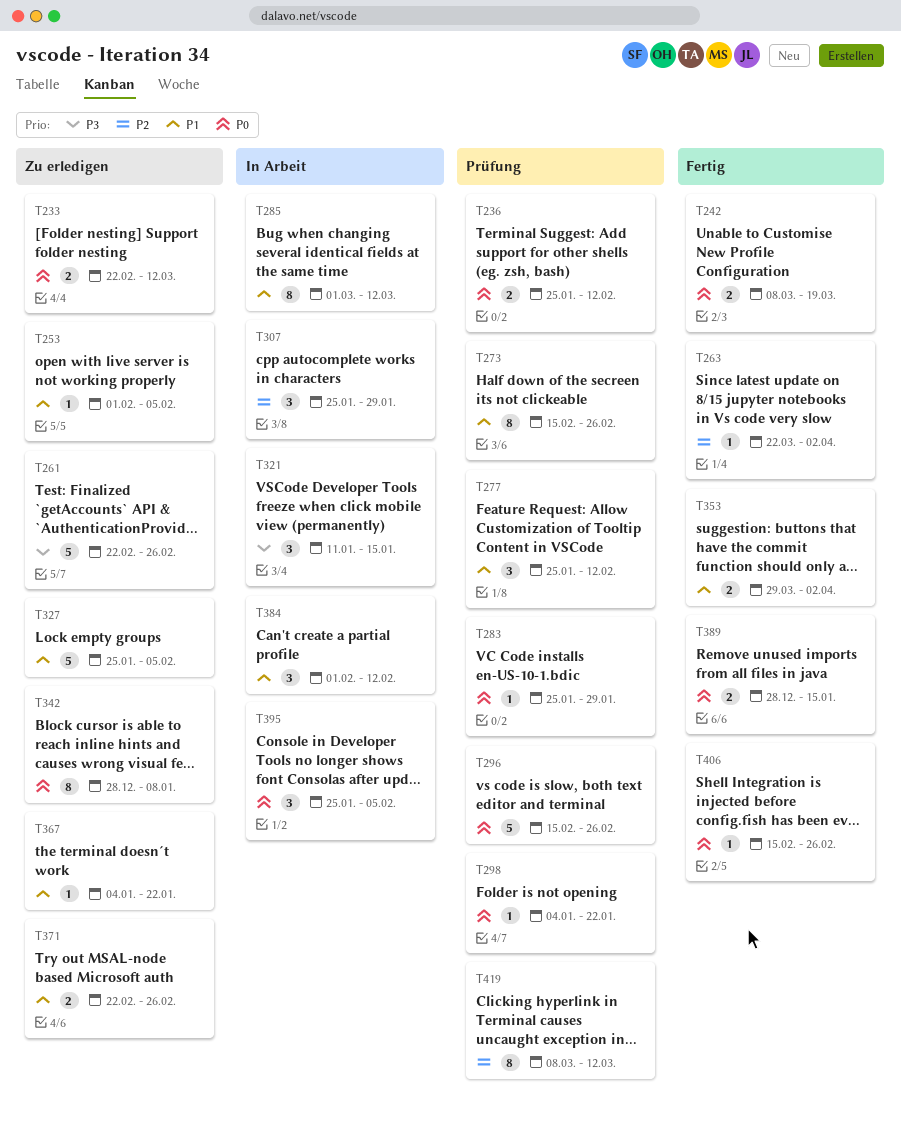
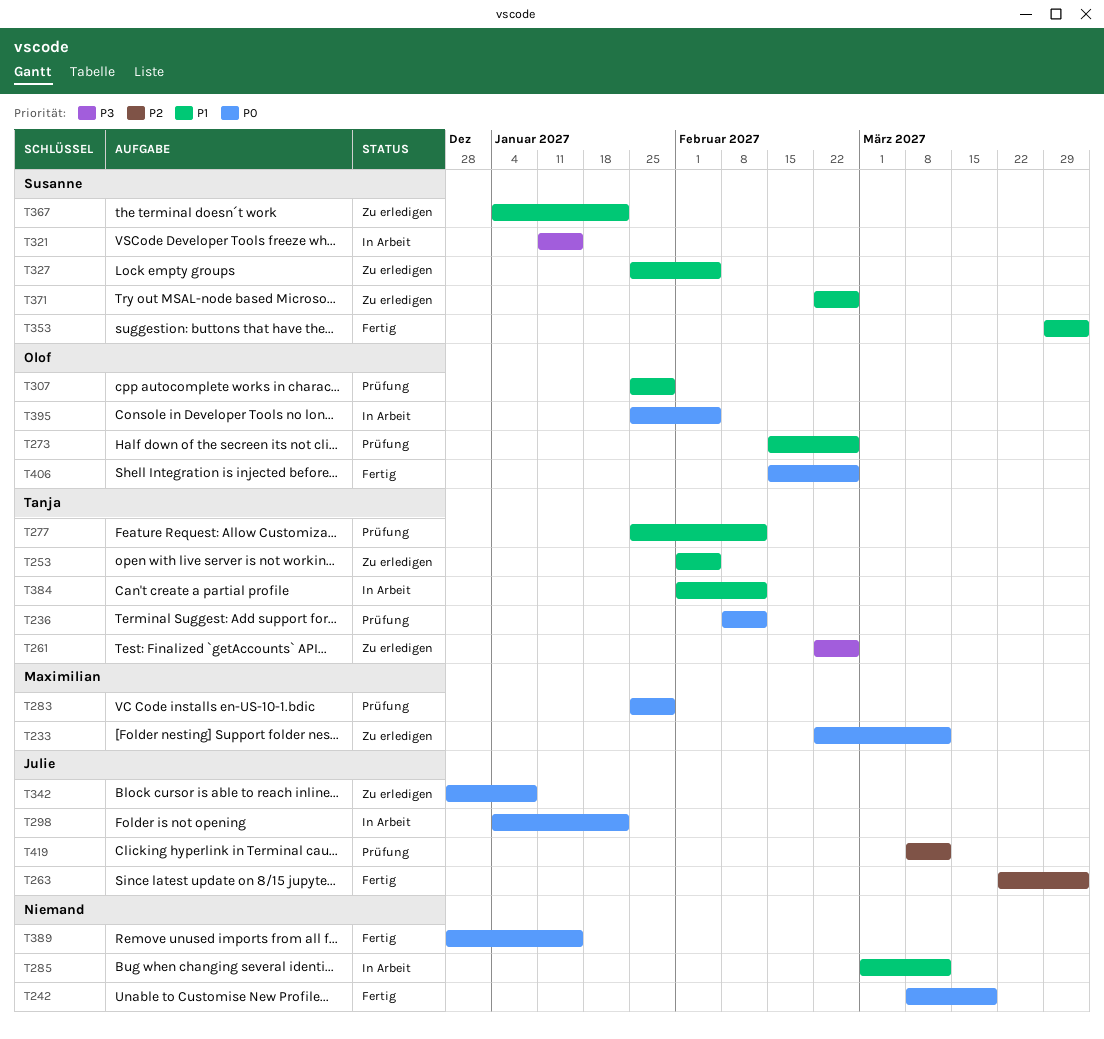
T236, start: Jan 25 -> Feb 8
T296: present -> none
T298, status: Prüfung -> In Arbeit
T307, status: In Arbeit -> Prüfung
T307, priority: P2 -> P1

